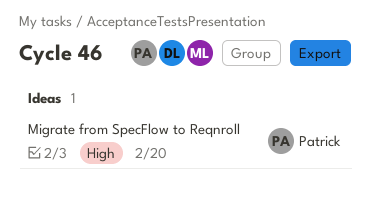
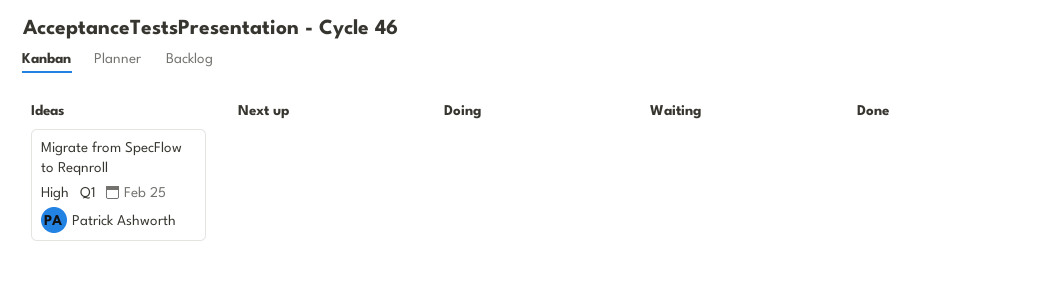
Migrate from SpecFlow to Reqnroll, due: Feb 20 -> Feb 25

